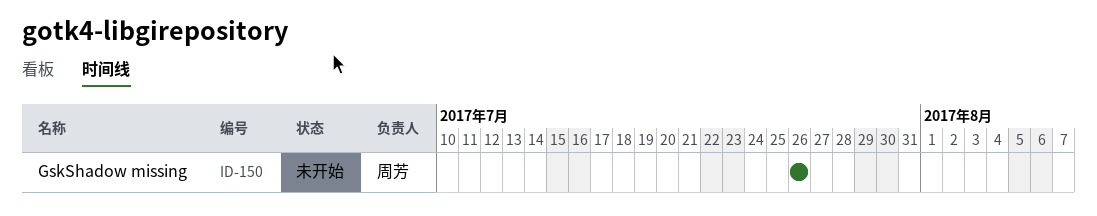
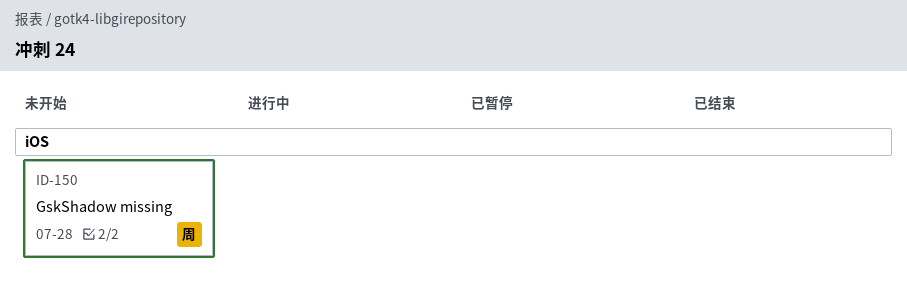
ID-150, due: Jul 26 -> Jul 28

